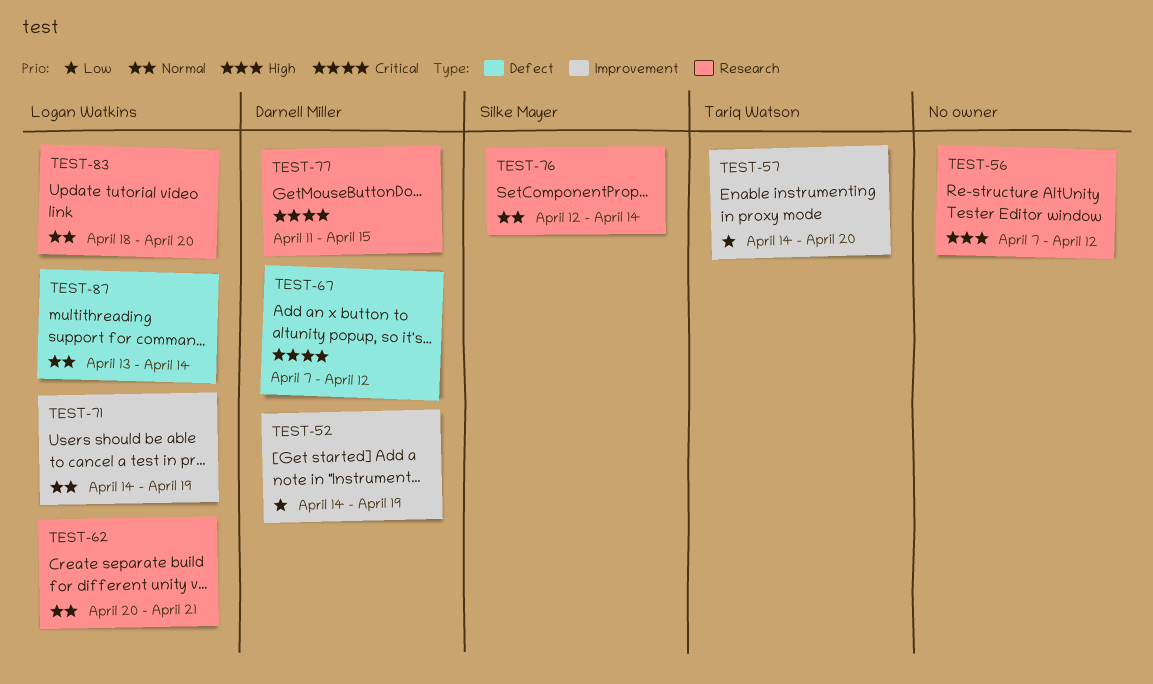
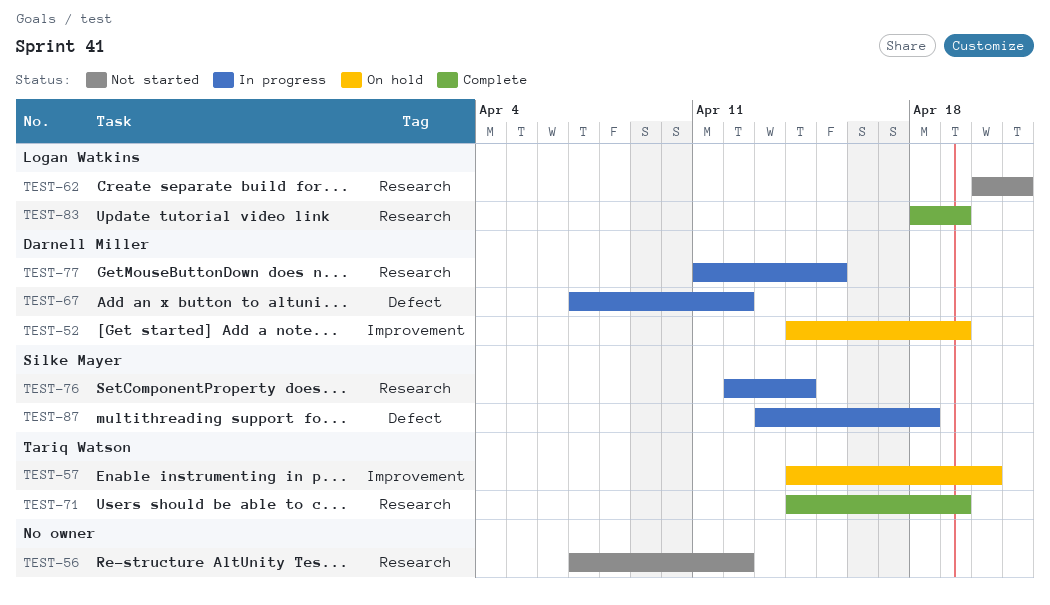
TEST-71, owner: Logan Watkins -> Tariq Watson
TEST-71, label: Improvement -> Research
TEST-83, due: Apr 20 -> Apr 19
TEST-87, owner: Logan Watkins -> Silke Mayer
TEST-87, due: Apr 14 -> Apr 18

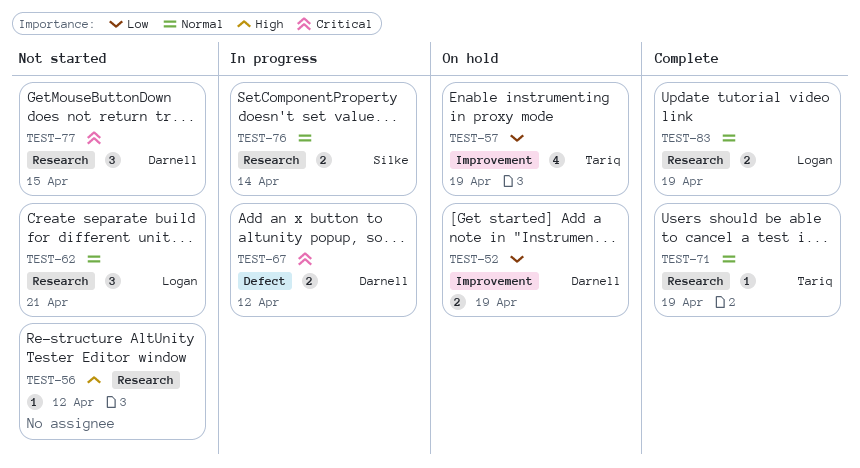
TEST-57, due: Apr 20 -> Apr 19
TEST-77, status: In progress -> Not started
TEST-87: present -> none

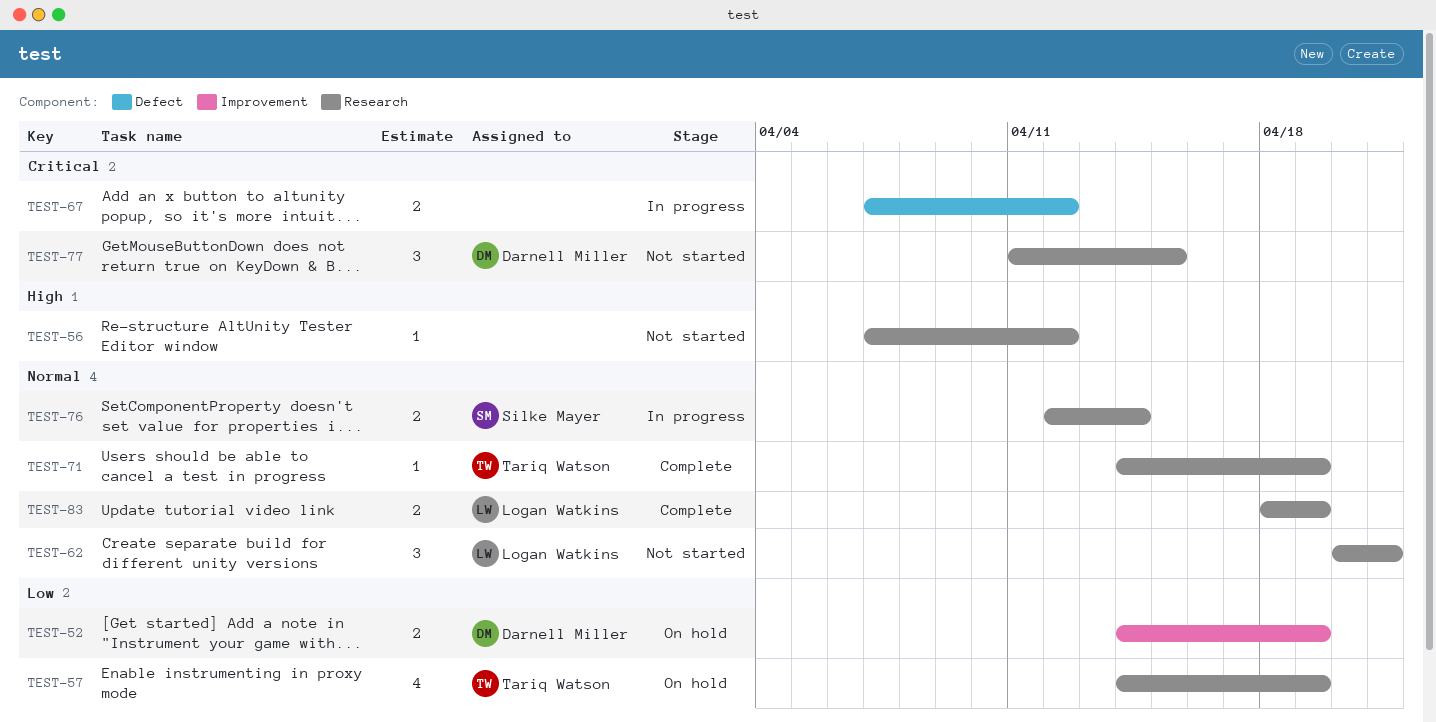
TEST-57, label: Improvement -> Research
TEST-67, owner: Darnell Miller -> none

